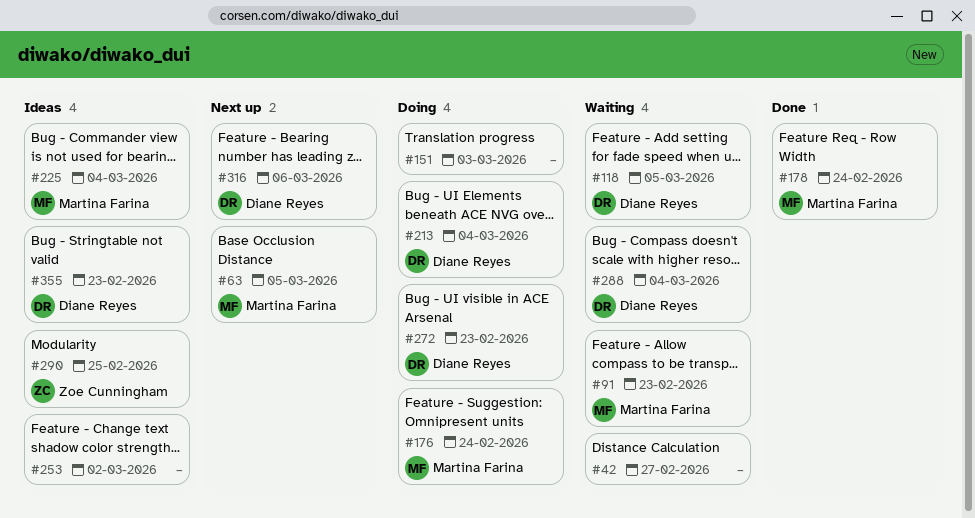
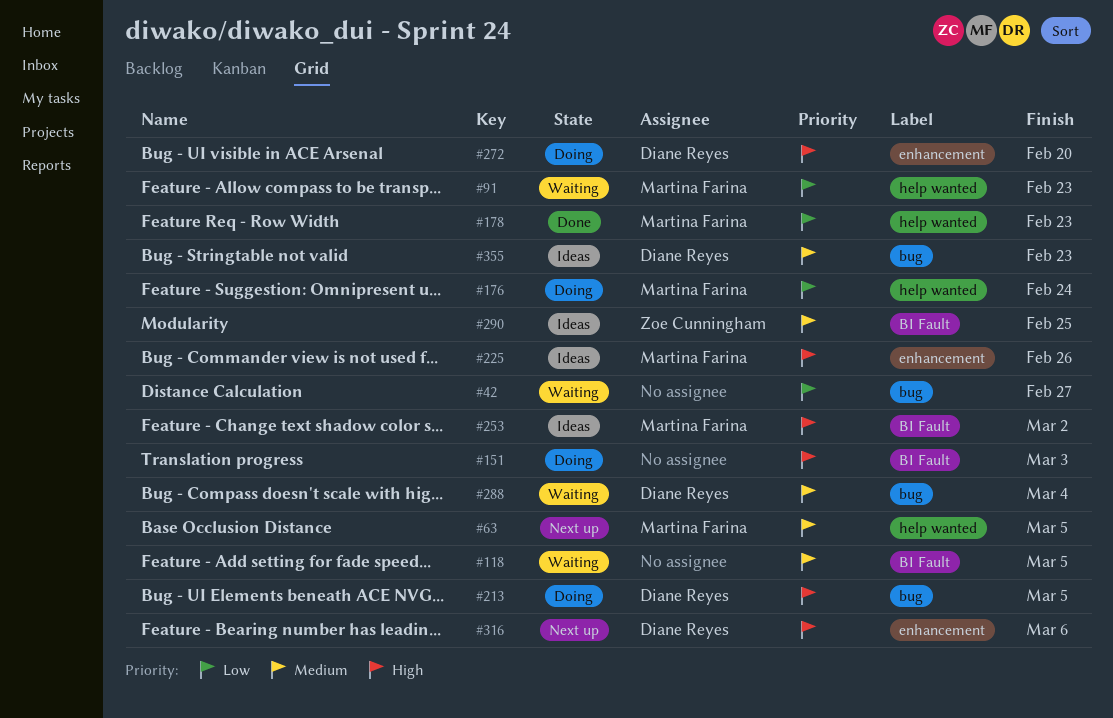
#118, owner: Diane Reyes -> none
#178, due: Feb 24 -> Feb 23
#213, due: Mar 4 -> Mar 5
#225, due: Mar 4 -> Feb 26
#253, owner: none -> Martina Farina
#272, due: Feb 23 -> Feb 20

